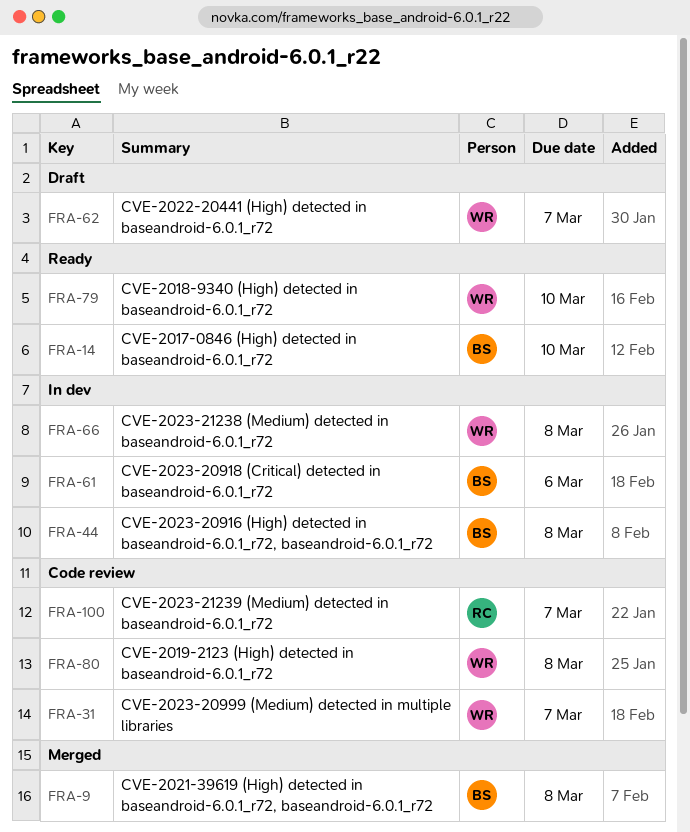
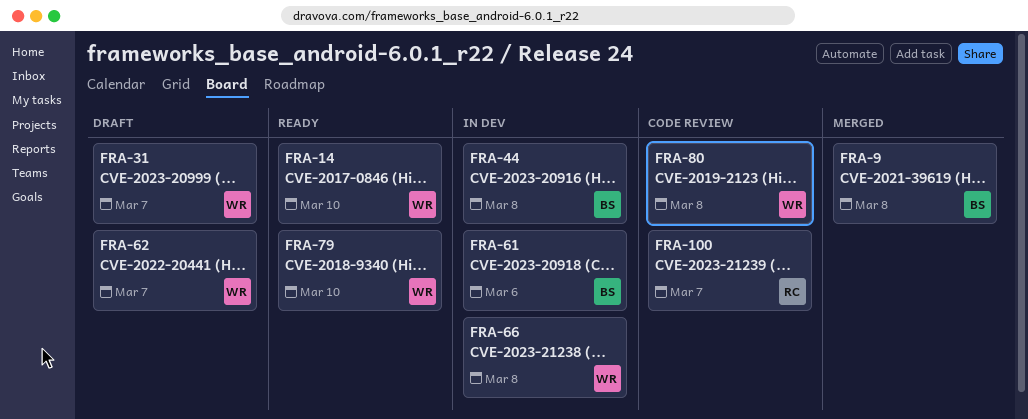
FRA-14, owner: BS -> WR
FRA-31, status: Code review -> Draft

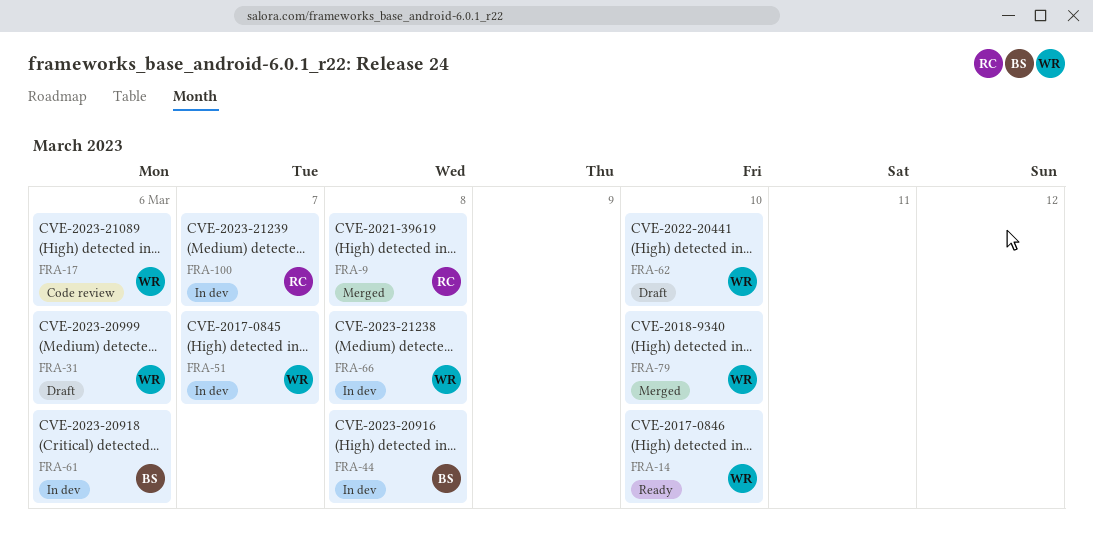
FRA-9, owner: BS -> RC
FRA-17: none -> present
FRA-31, due: Mar 7 -> Mar 6
FRA-51: none -> present
FRA-62, due: Mar 7 -> Mar 10
FRA-79, status: Ready -> Merged
FRA-80: present -> none
FRA-100, status: Code review -> In dev

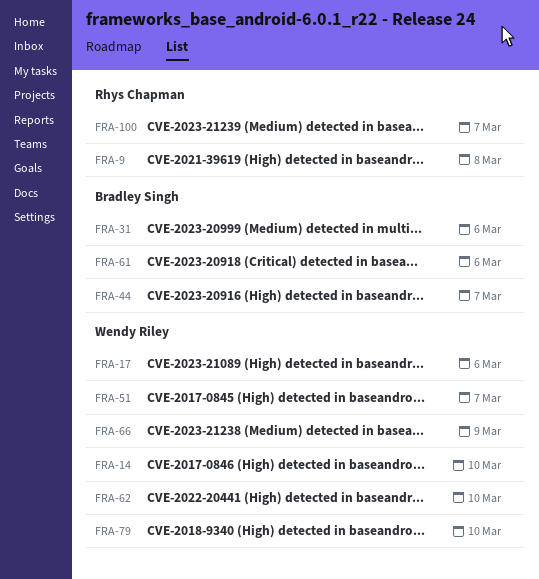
FRA-31, owner: Wendy Riley -> Bradley Singh
FRA-44, due: Mar 8 -> Mar 7
FRA-66, due: Mar 8 -> Mar 9

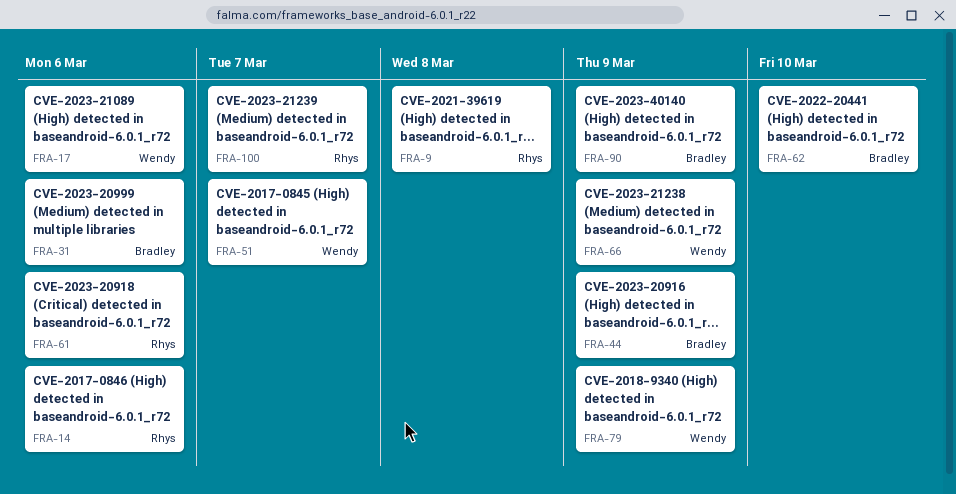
FRA-14, owner: Wendy Riley -> Rhys Chapman
FRA-14, due: Mar 10 -> Mar 6
FRA-44, due: Mar 7 -> Mar 9
FRA-61, owner: Bradley Singh -> Rhys Chapman
FRA-62, owner: Wendy Riley -> Bradley Singh
FRA-79, due: Mar 10 -> Mar 9
FRA-90: none -> present

